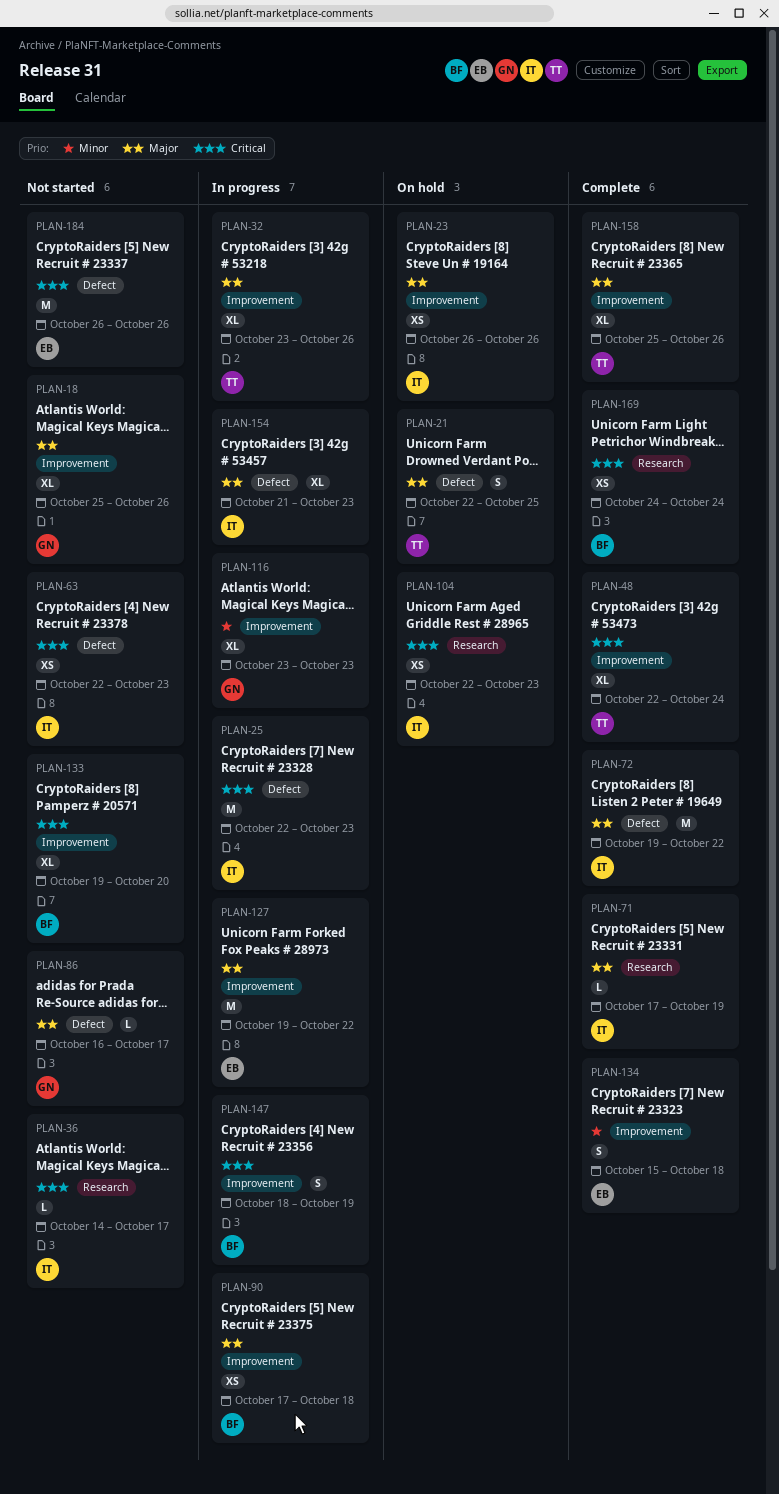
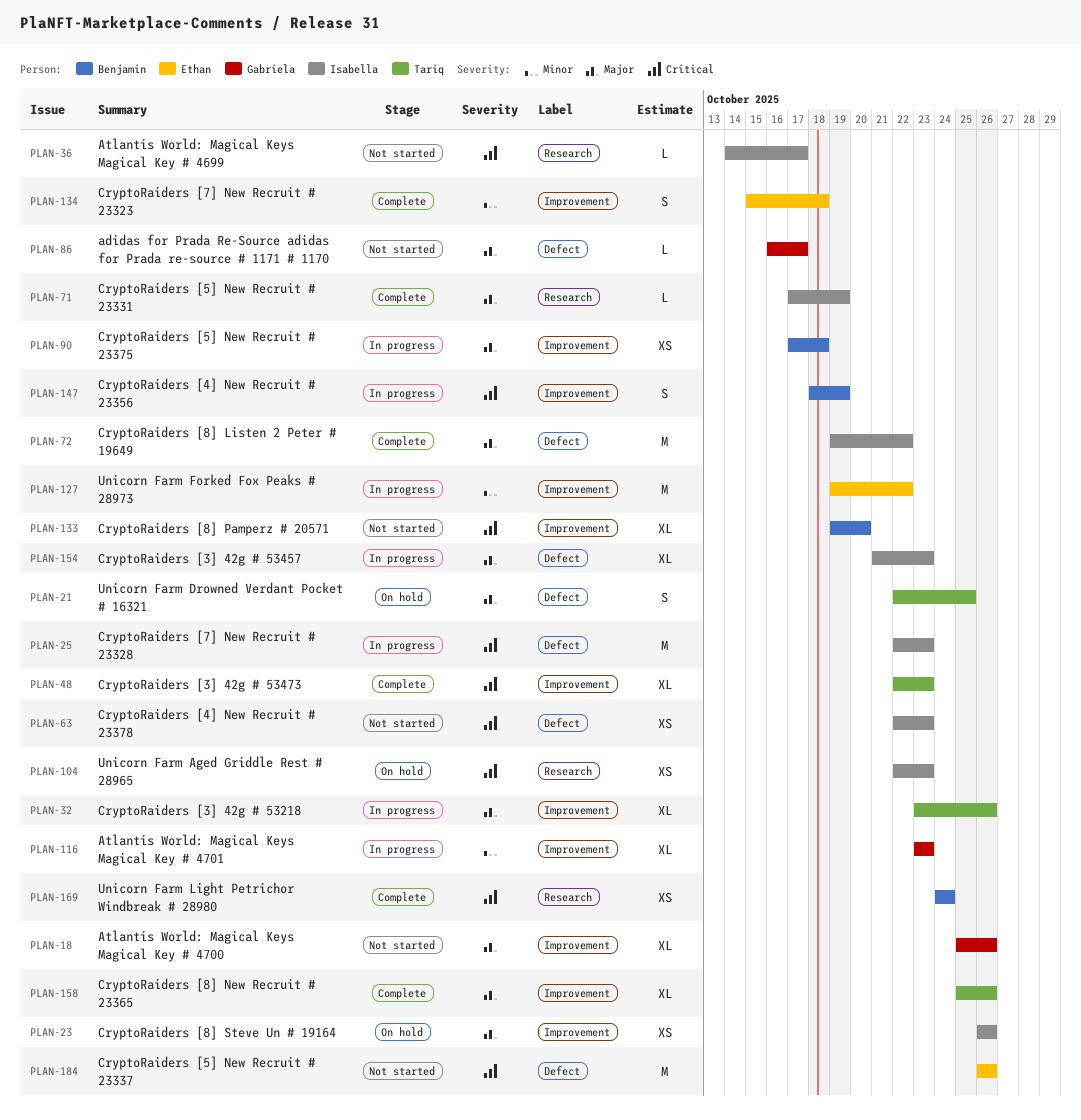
PLAN-48, due: Oct 24 -> Oct 23
PLAN-127, priority: Major -> Minor

